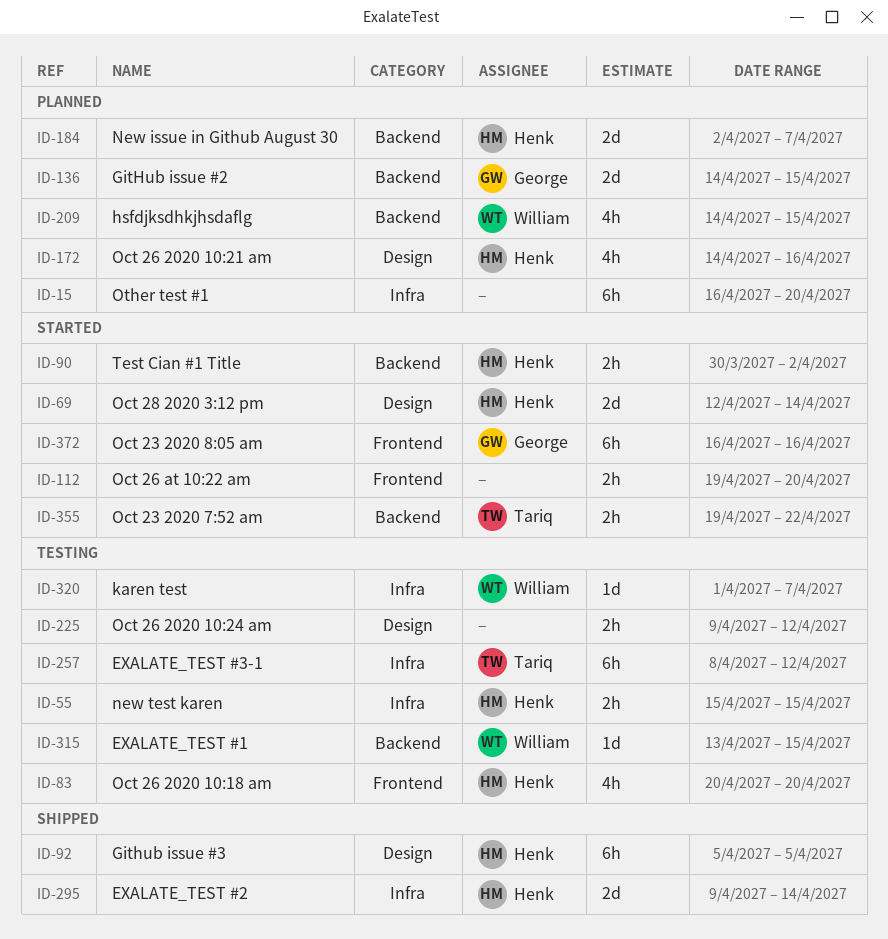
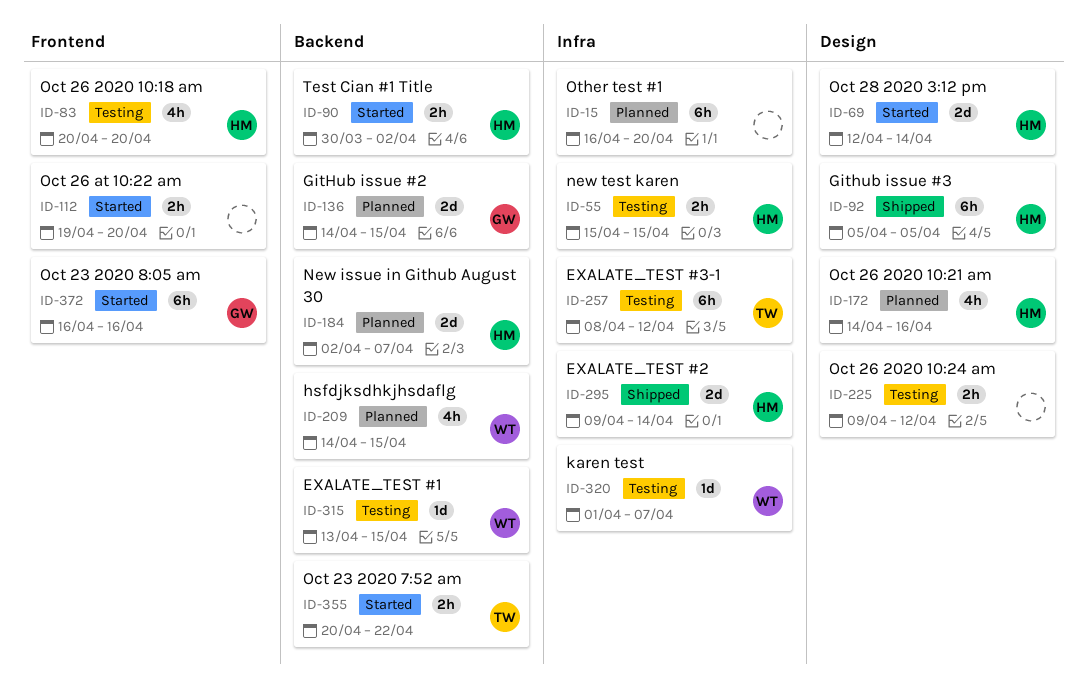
ID-355, start: Apr 19 -> Apr 20

